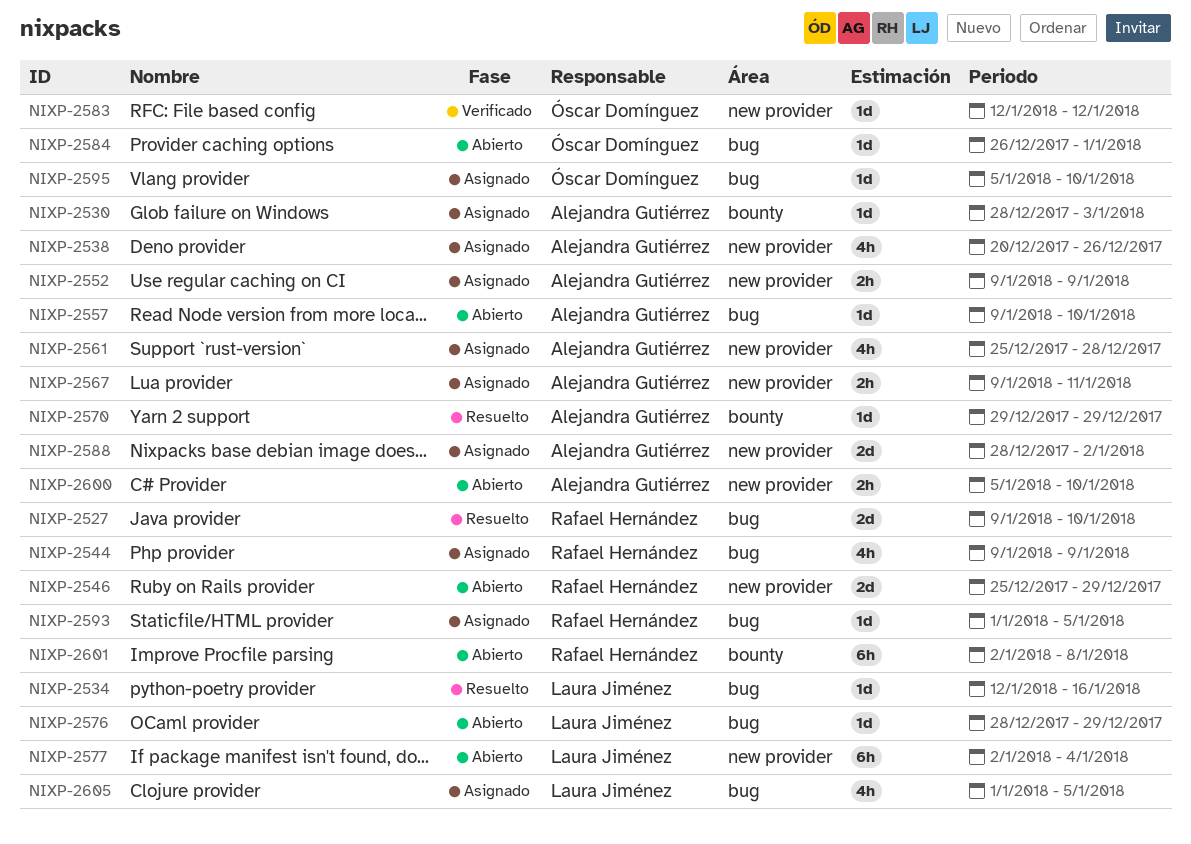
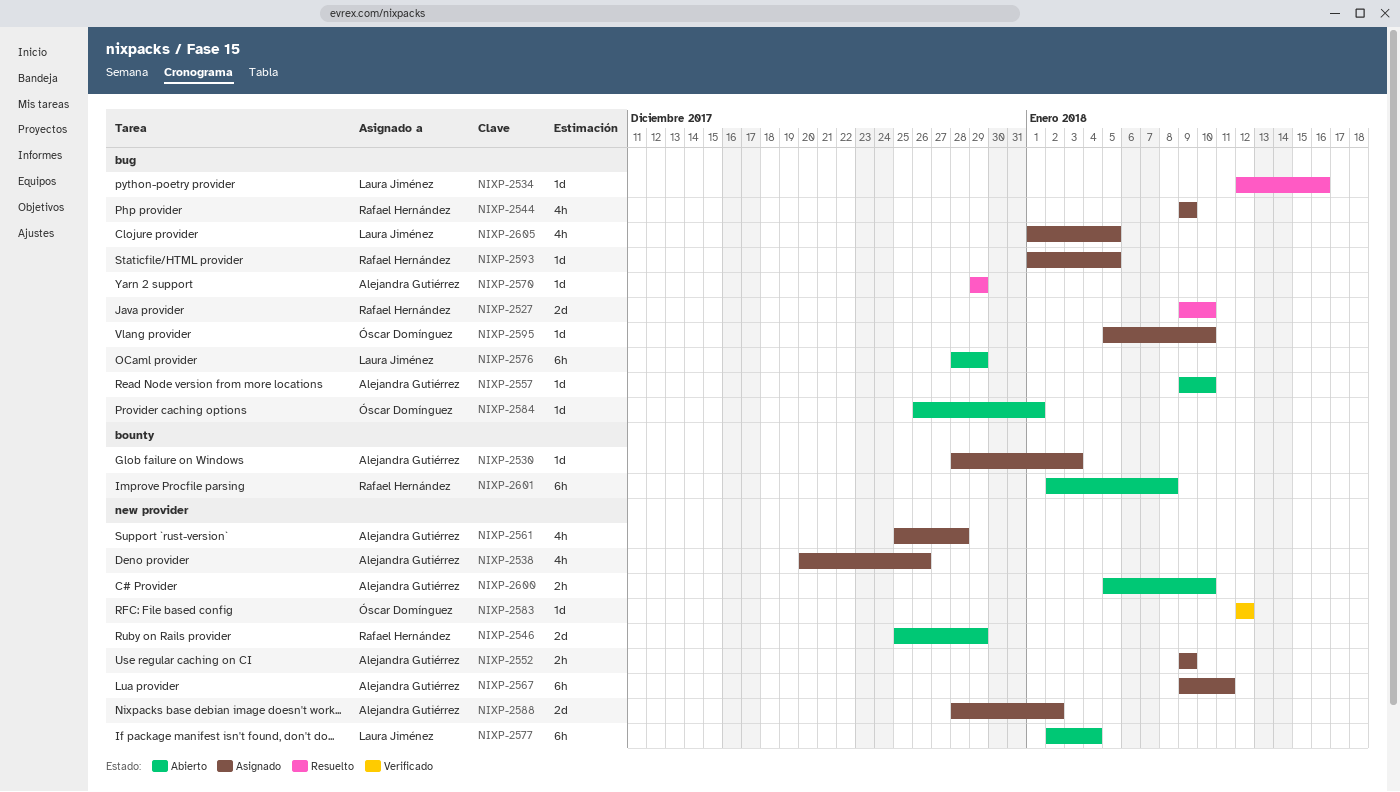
NIXP-2567, estimate: 2h -> 6h
NIXP-2570, label: bounty -> bug
NIXP-2576, estimate: 1d -> 6h

